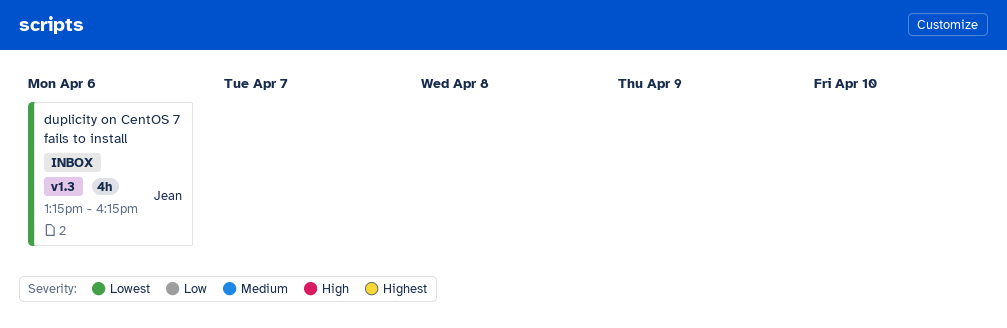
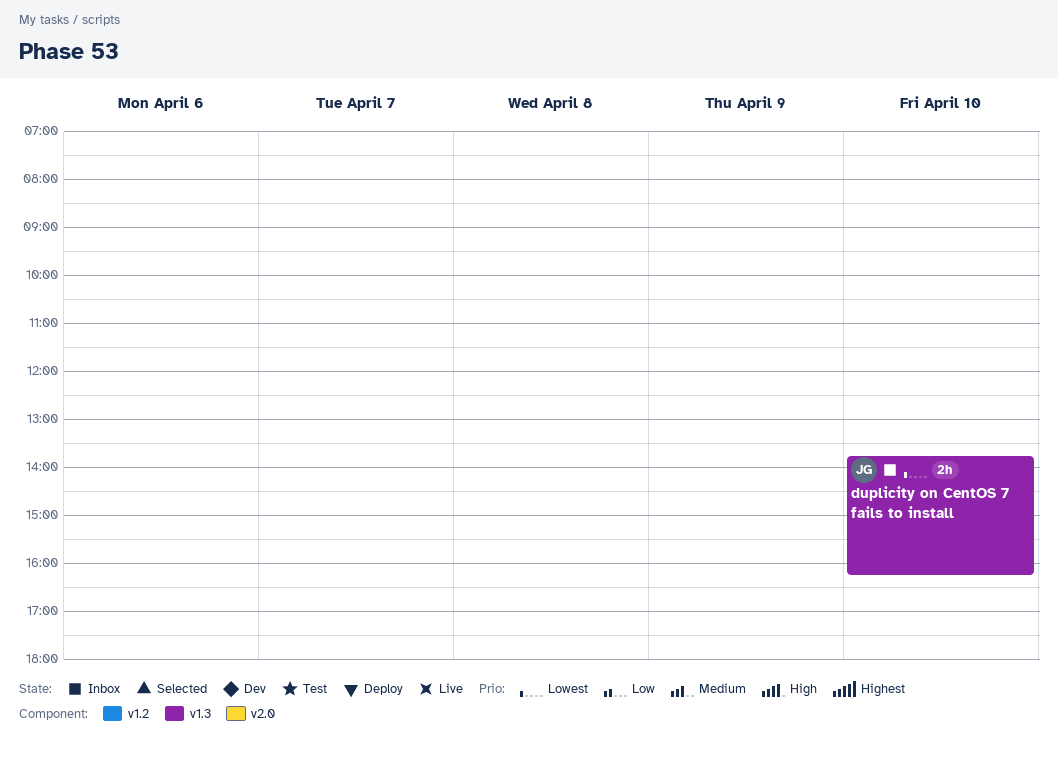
duplicity on CentOS 7 fails to install, estimate: 4h -> 2h
duplicity on CentOS 7 fails to install, day: Apr 6 -> Apr 10
duplicity on CentOS 7 fails to install, begins: 13:15 -> 13:45

